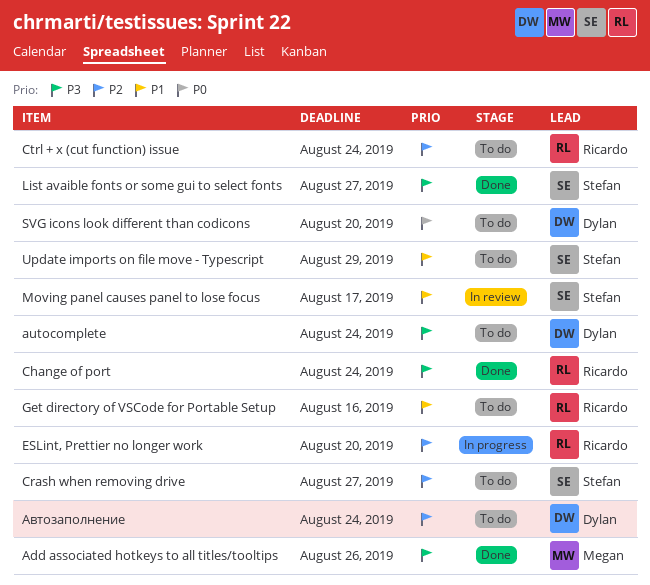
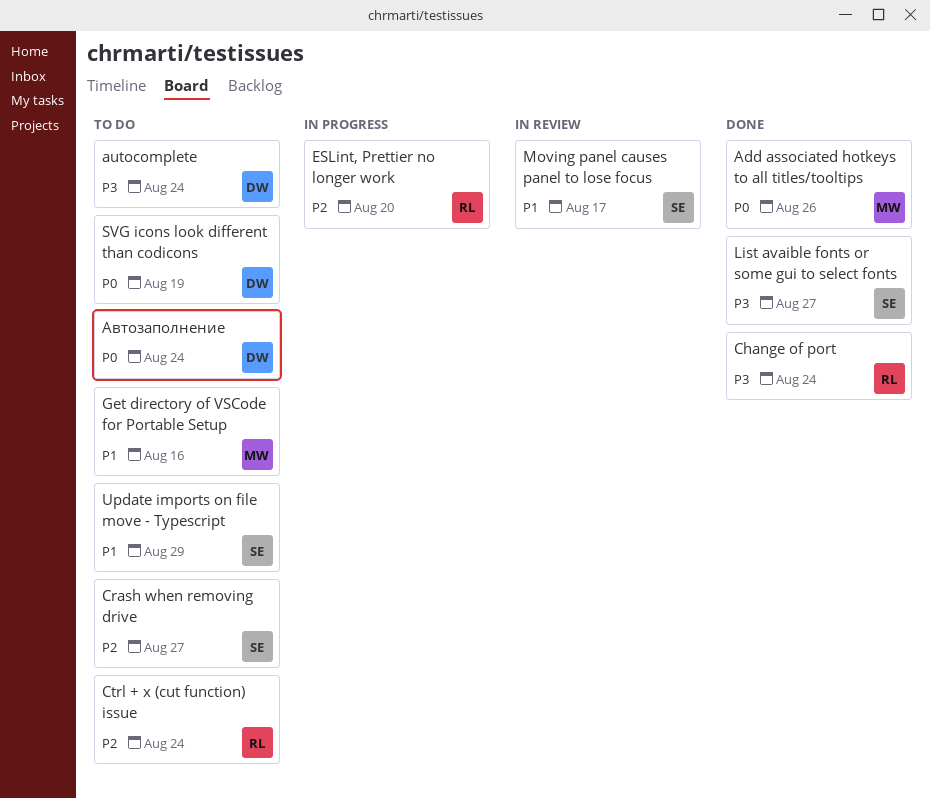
Add associated hotkeys to all titles/tooltips, priority: P3 -> P0
Get directory of VSCode for Portable Setup, owner: Ricardo -> Megan
SVG icons look different than codicons, due: Aug 20 -> Aug 19
Автозаполнение, priority: P2 -> P0

